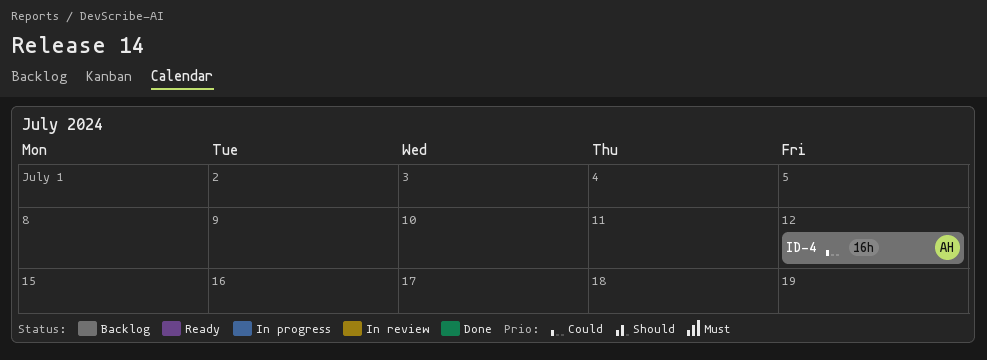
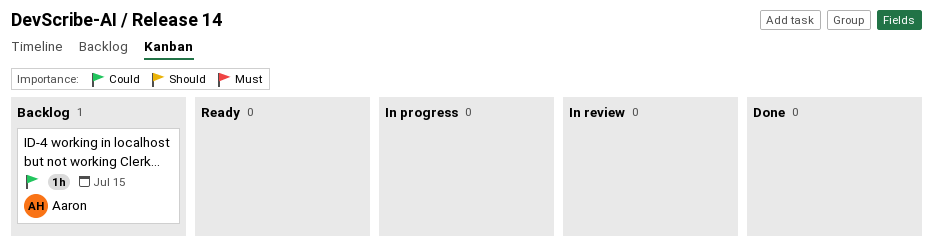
ID-4, estimate: 16h -> 1h
ID-4, due: Jul 12 -> Jul 15

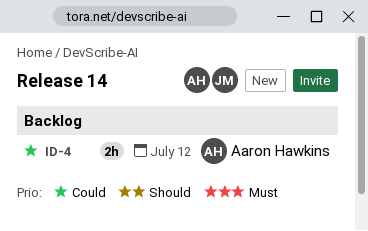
ID-4, estimate: 1h -> 2h
ID-4, due: Jul 15 -> Jul 12

